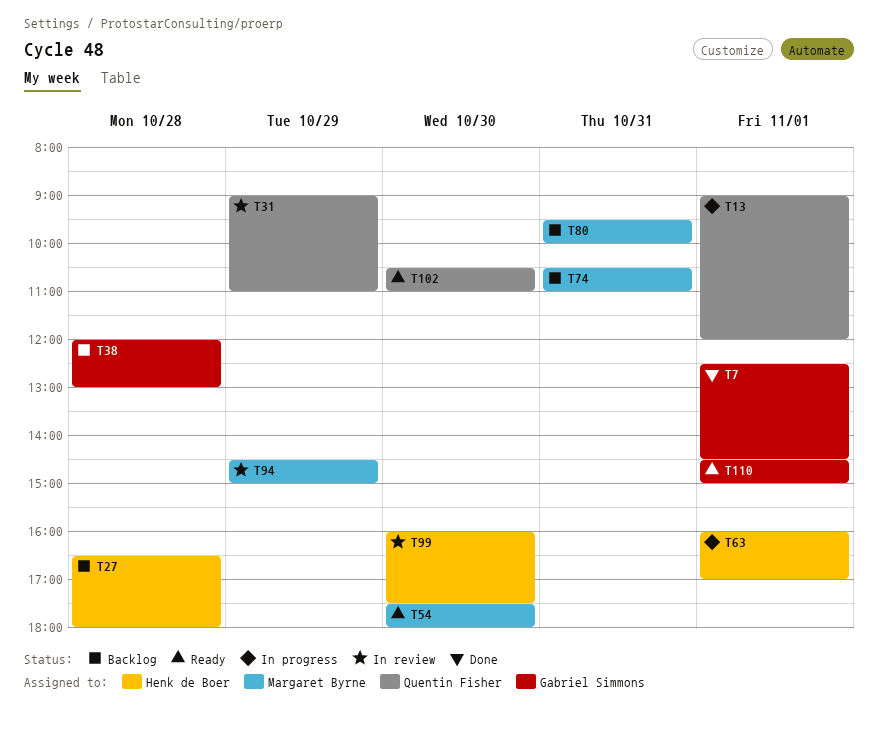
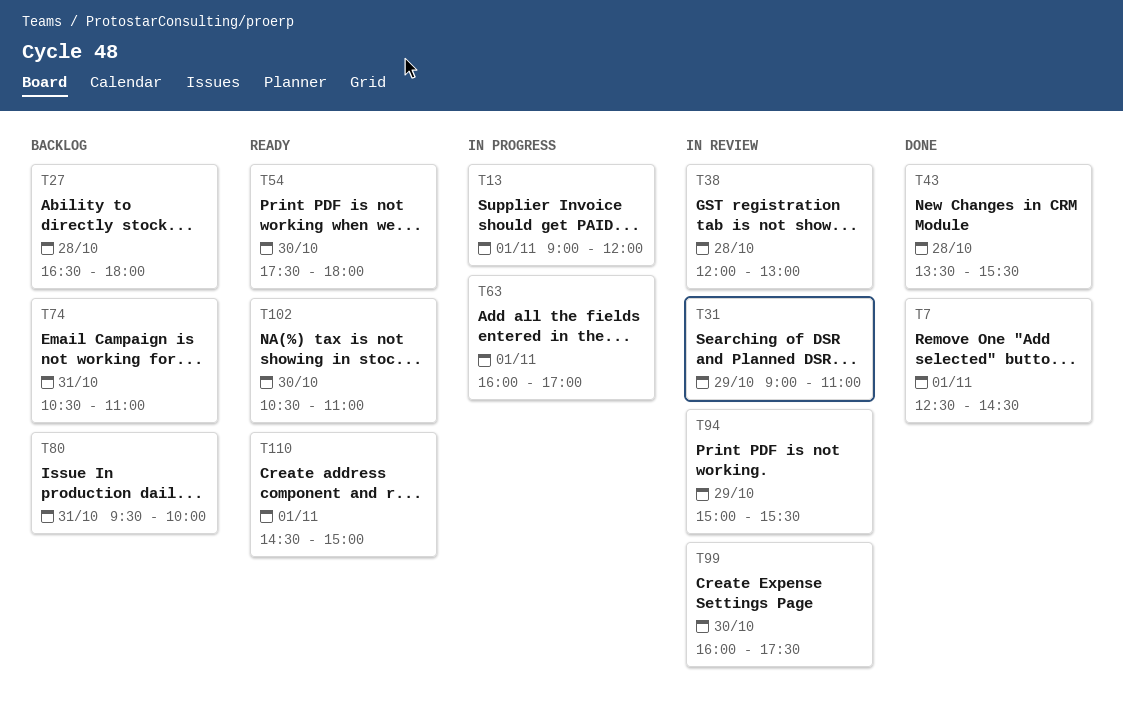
T38, status: Backlog -> In review
T43: none -> present
T94, begins: 14:30 -> 15:00
T94, ends: 15:00 -> 15:30

